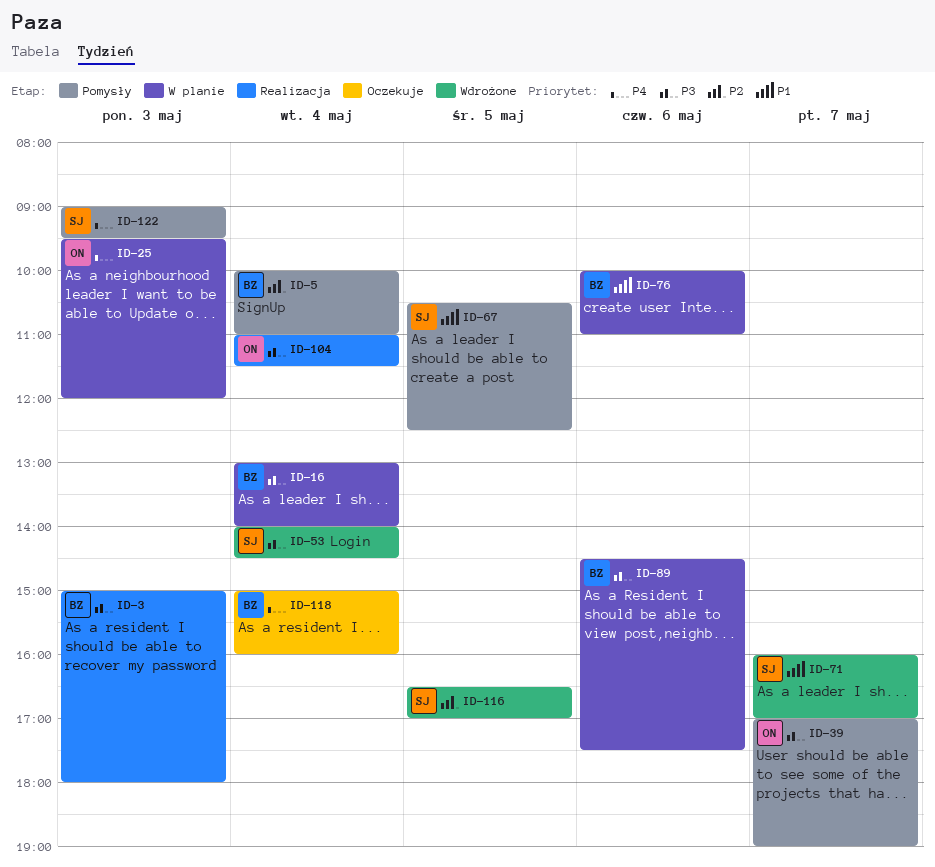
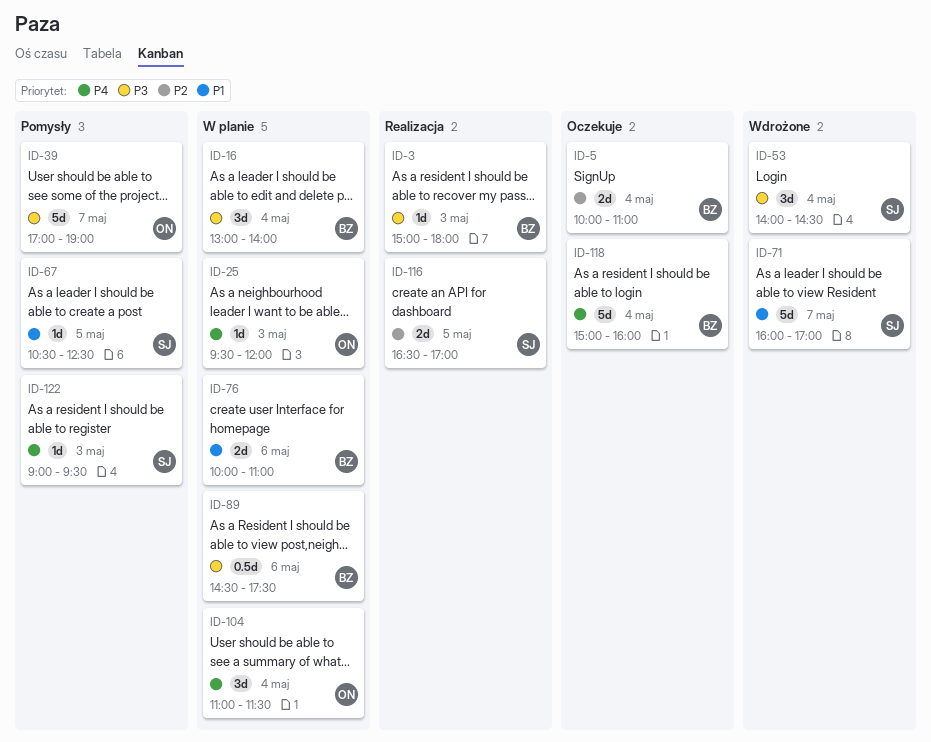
ID-5, status: Pomysły -> Oczekuje
ID-104, status: Realizacja -> W planie
ID-104, priority: P3 -> P4
ID-116, status: Wdrożone -> Realizacja

